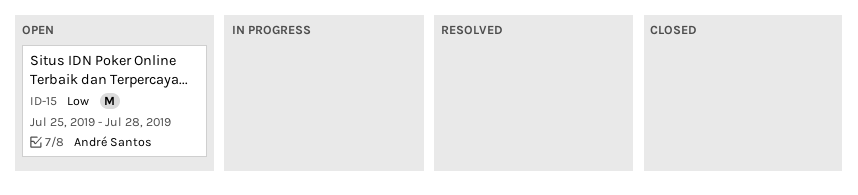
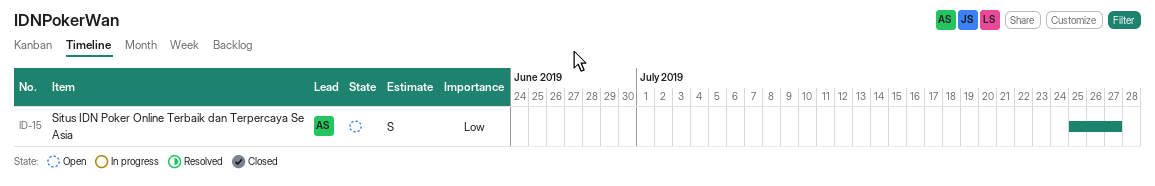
ID-15, estimate: M -> S
ID-15, due: Jul 28 -> Jul 27

